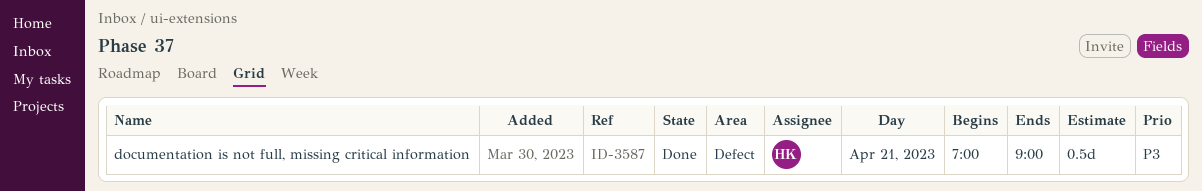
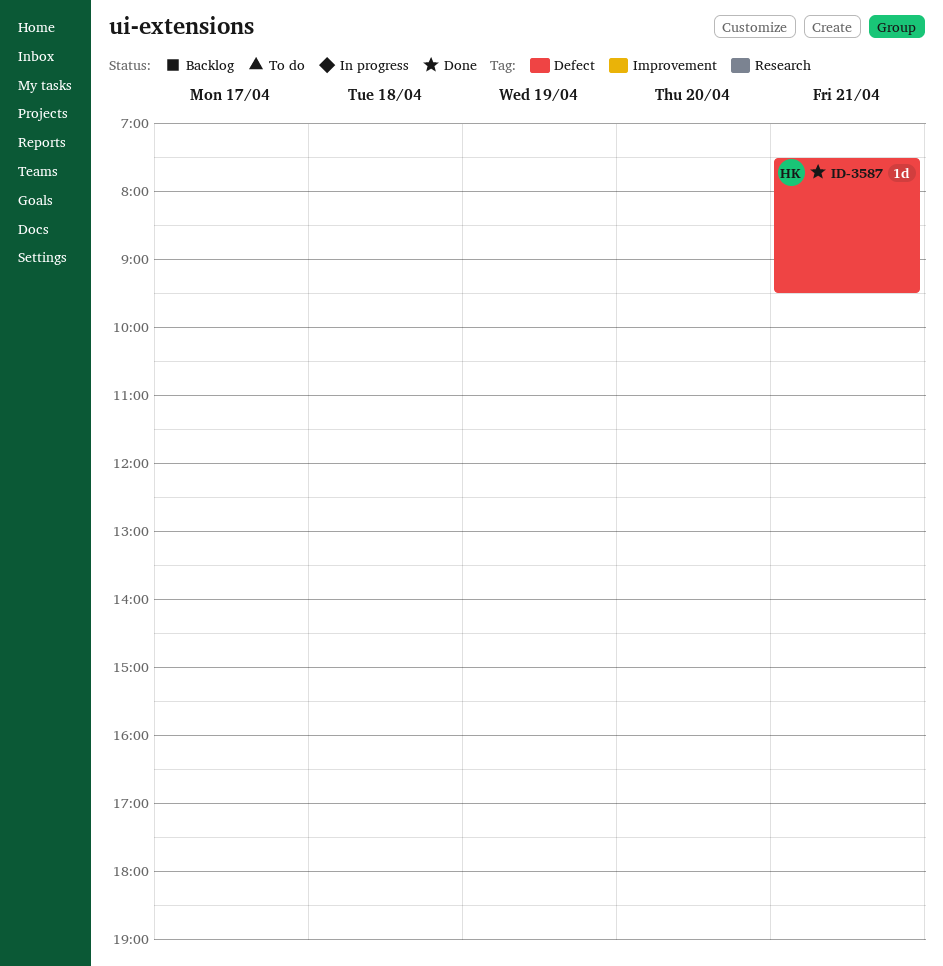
ID-3587, estimate: 0.5d -> 1d
ID-3587, begins: 07:00 -> 07:30
ID-3587, ends: 09:00 -> 09:30

